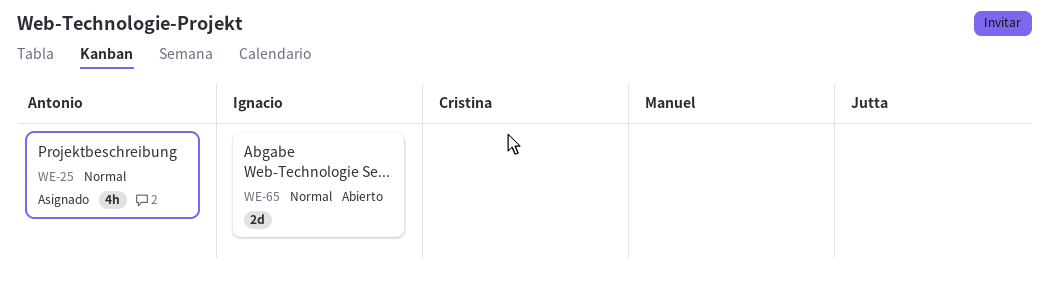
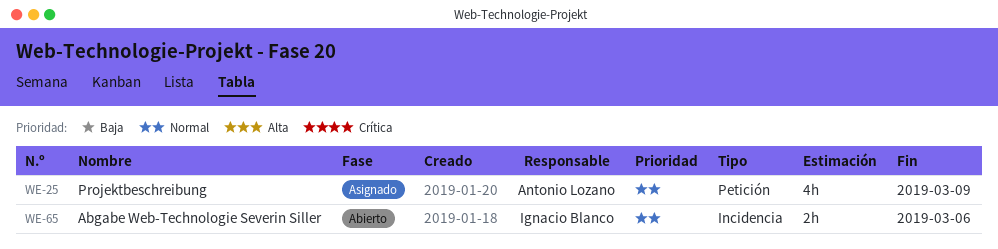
WE-65, estimate: 2d -> 2h

